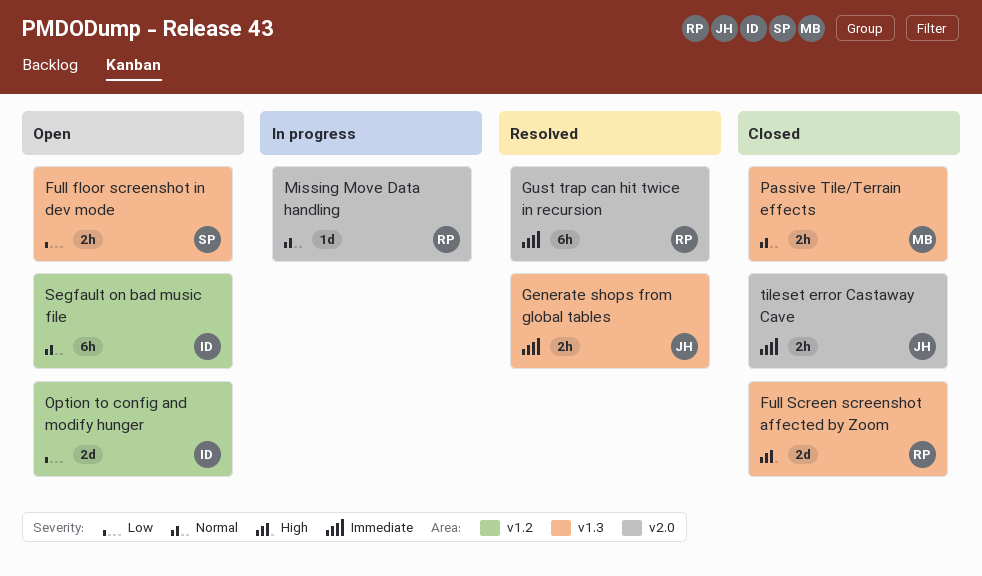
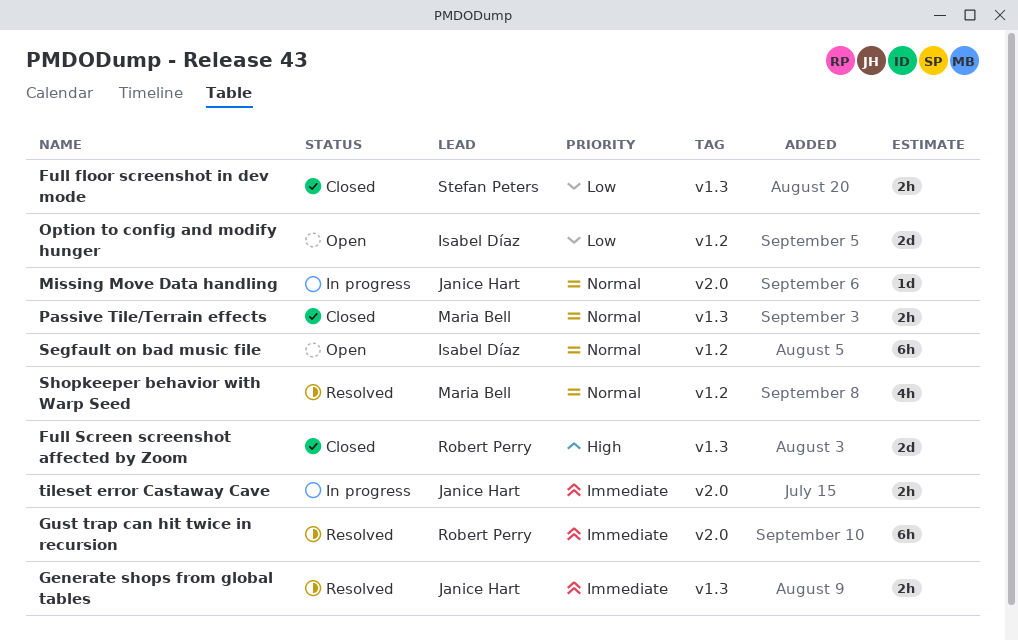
Full floor screenshot in dev mode, status: Open -> Closed
Missing Move Data handling, owner: Robert Perry -> Janice Hart
Shopkeeper behavior with Warp Seed: none -> present
tileset error Castaway Cave, status: Closed -> In progress

